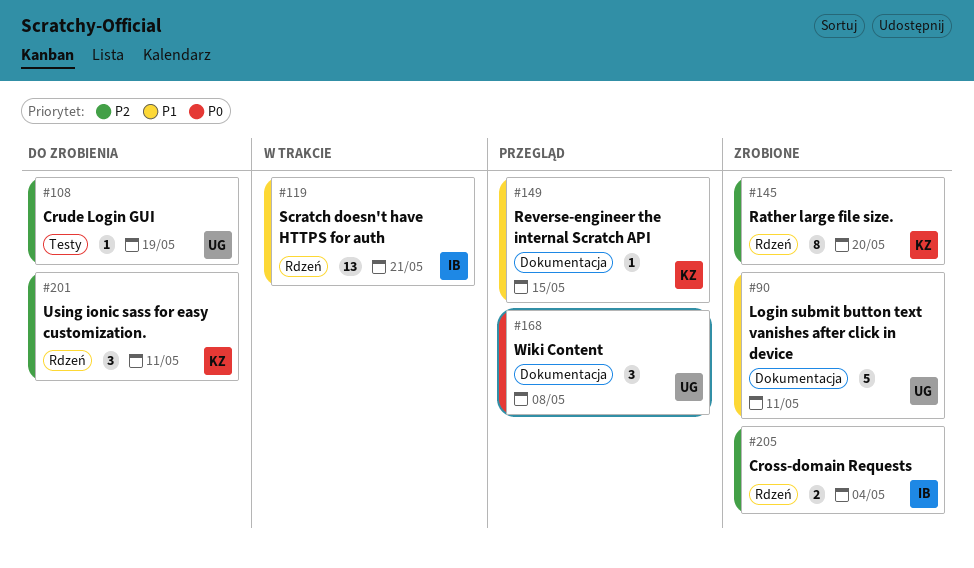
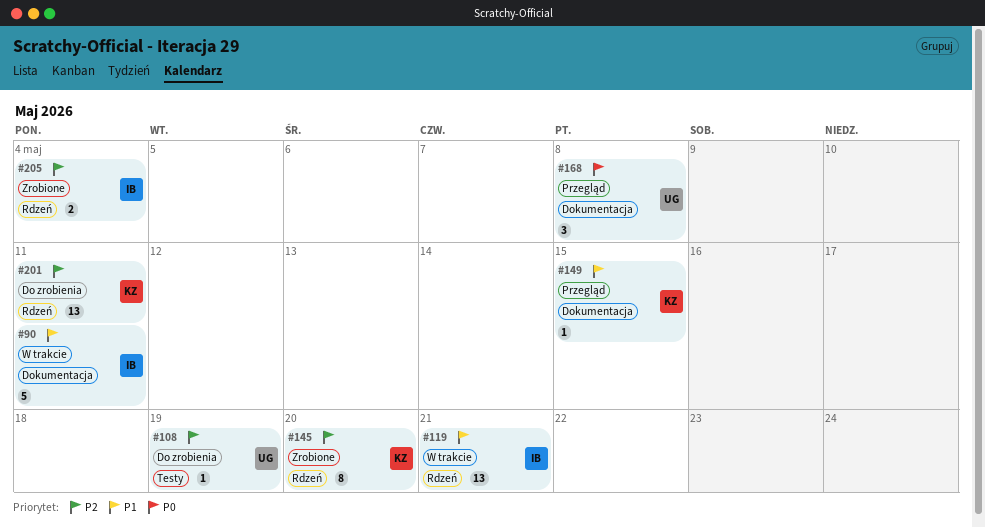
#90, status: Zrobione -> W trakcie
#90, owner: UG -> IB
#201, estimate: 3 -> 13

